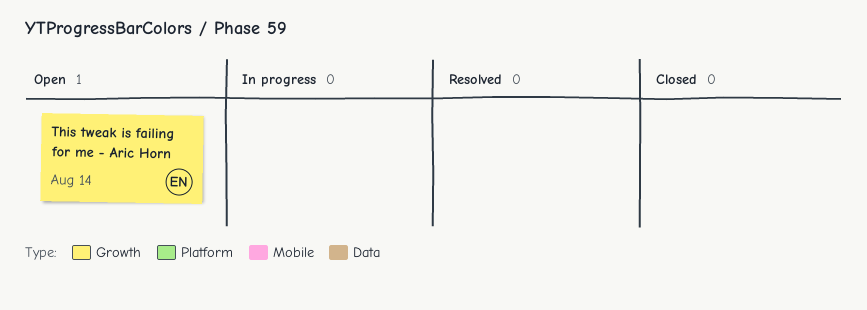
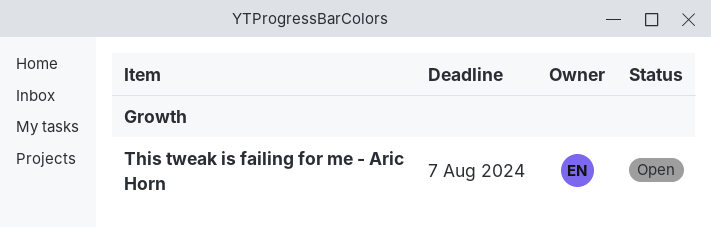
This tweak is failing for me - Aric Horn, due: Aug 14 -> Aug 7

